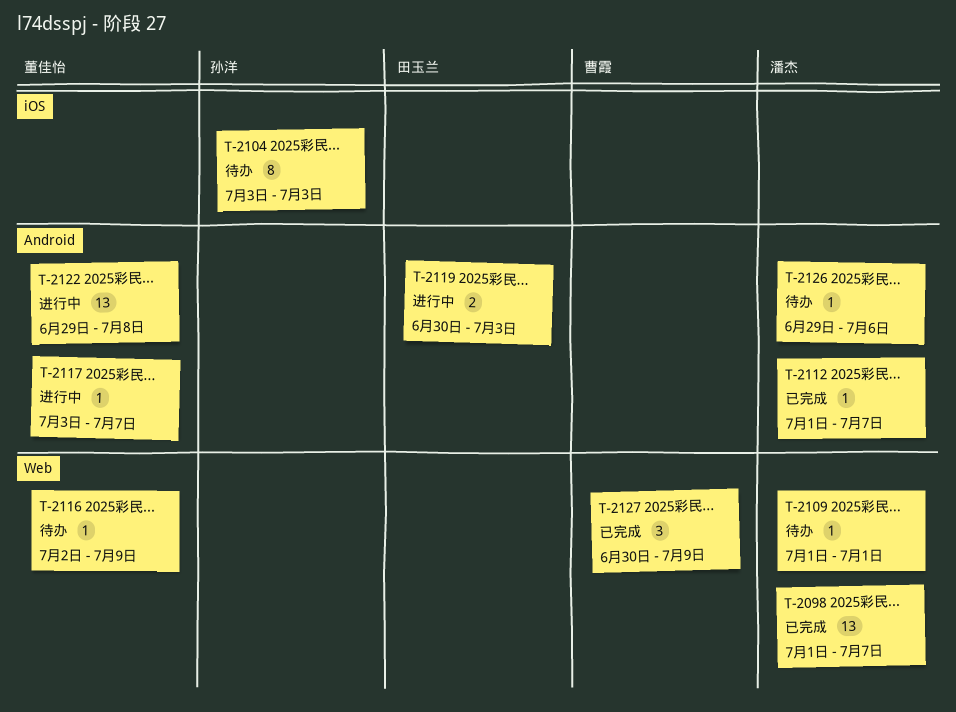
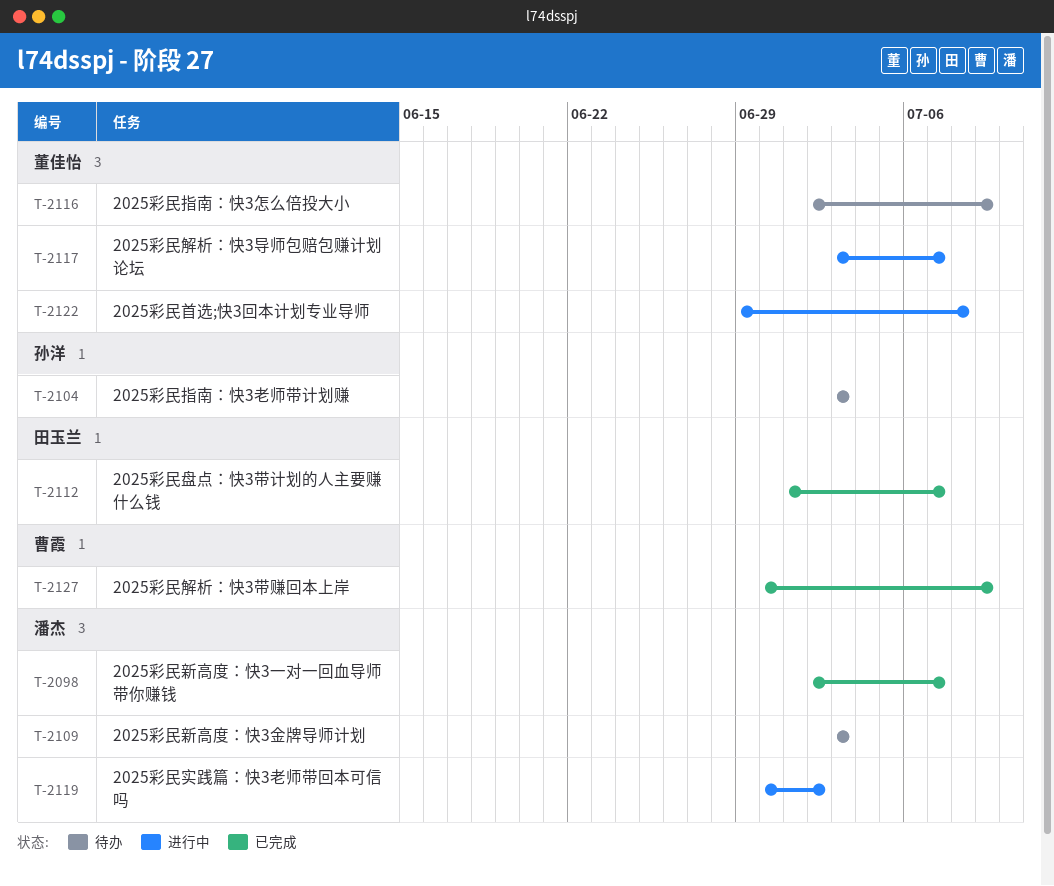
T-2098, start: Jul 1 -> Jul 2
T-2109, start: Jul 1 -> Jul 3
T-2109, due: Jul 1 -> Jul 3
T-2112, owner: 潘杰 -> 田玉兰
T-2119, owner: 田玉兰 -> 潘杰
T-2119, due: Jul 3 -> Jul 2
T-2126: present -> none

